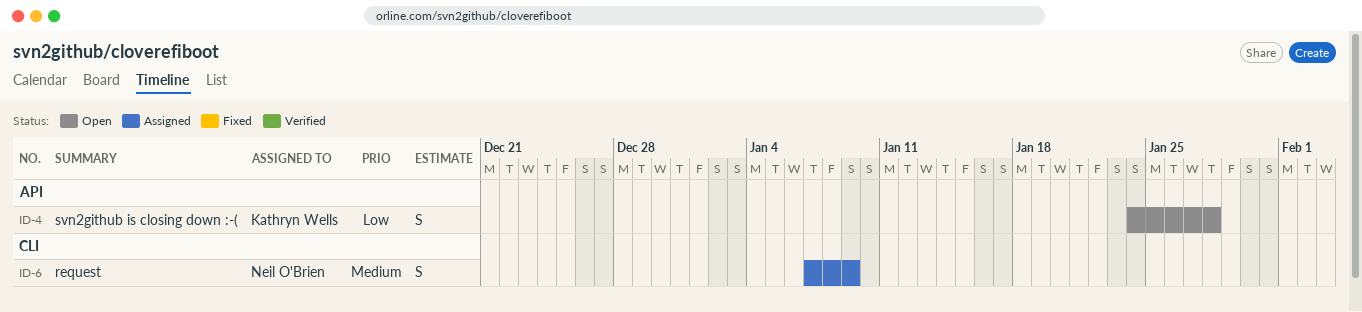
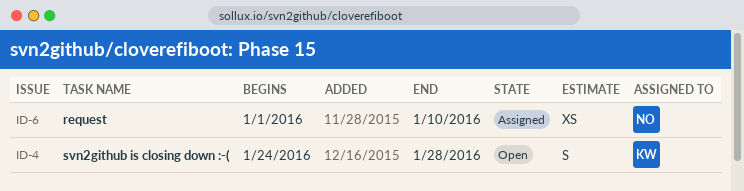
ID-6, estimate: S -> XS
ID-6, start: Jan 7 -> Jan 1
ID-6, due: Jan 9 -> Jan 10

